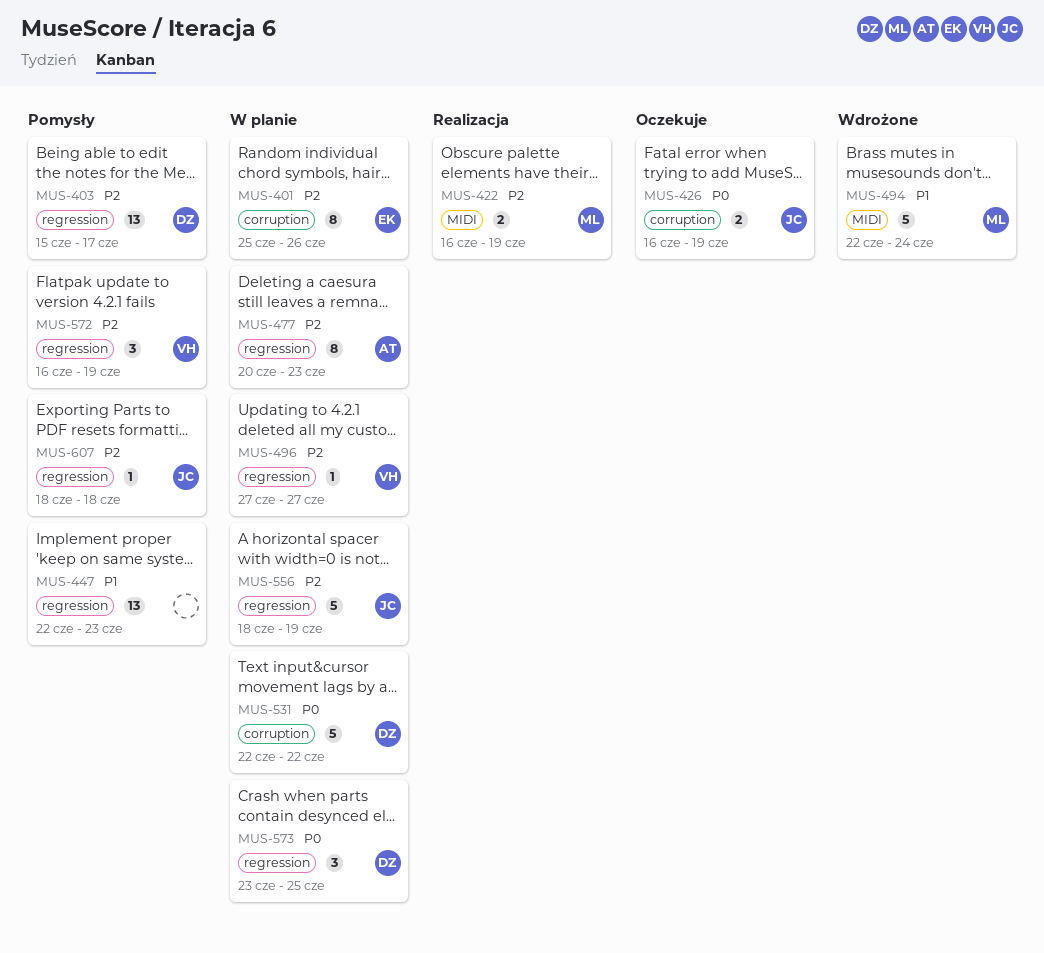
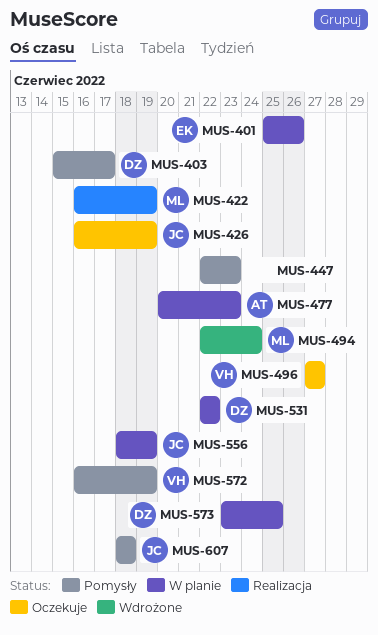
MUS-496, status: W planie -> Oczekuje

